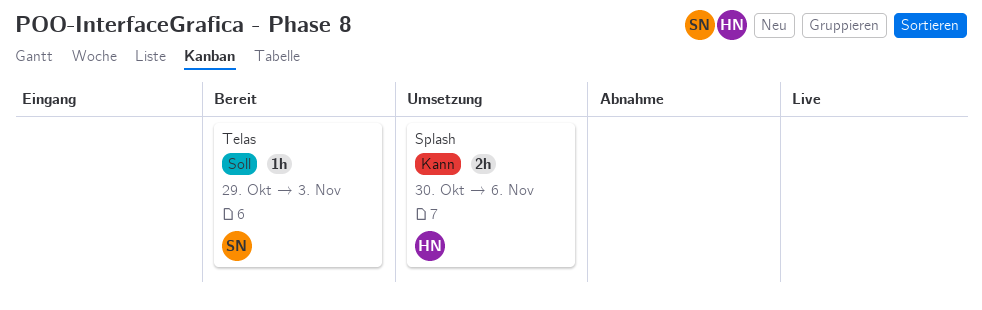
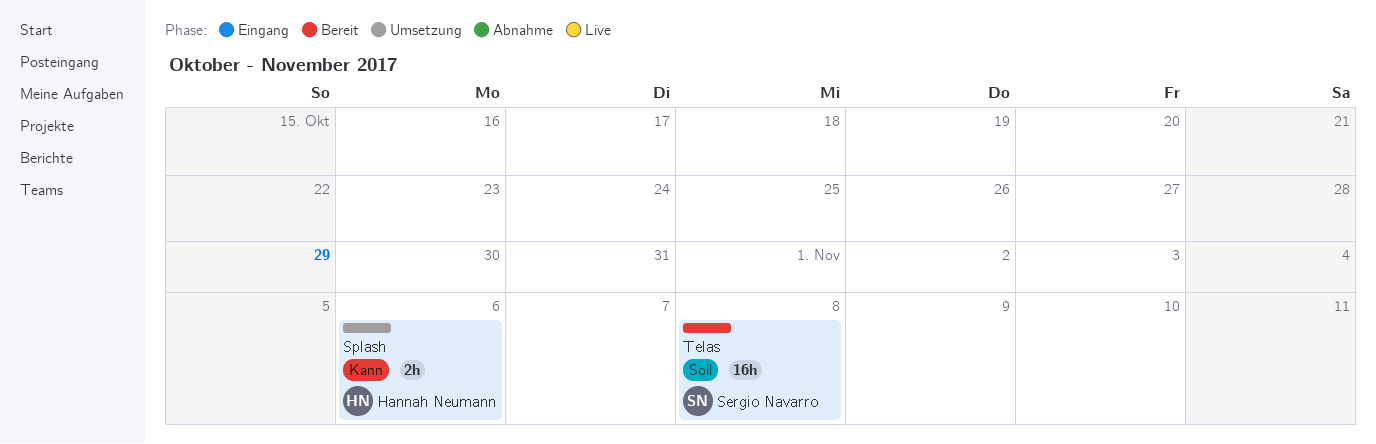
Telas, estimate: 1h -> 16h
Telas, due: Nov 3 -> Nov 8

